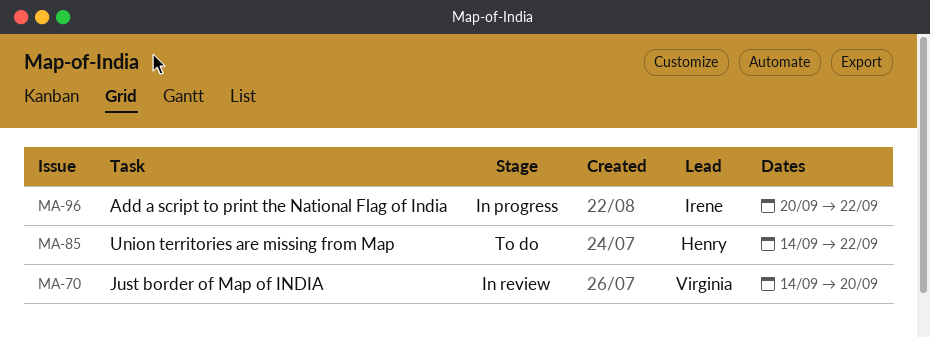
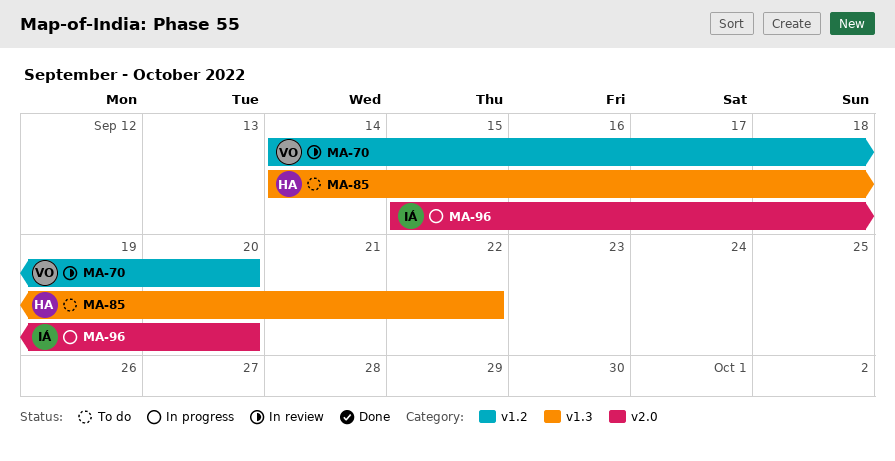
MA-96, start: Sep 20 -> Sep 15
MA-96, due: Sep 22 -> Sep 20

